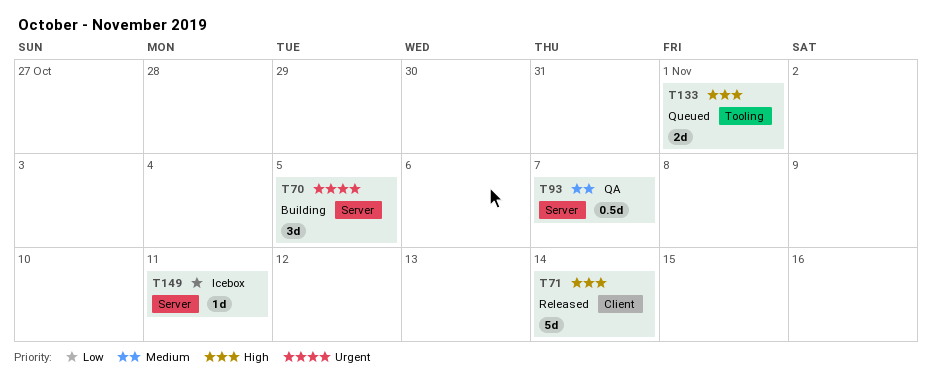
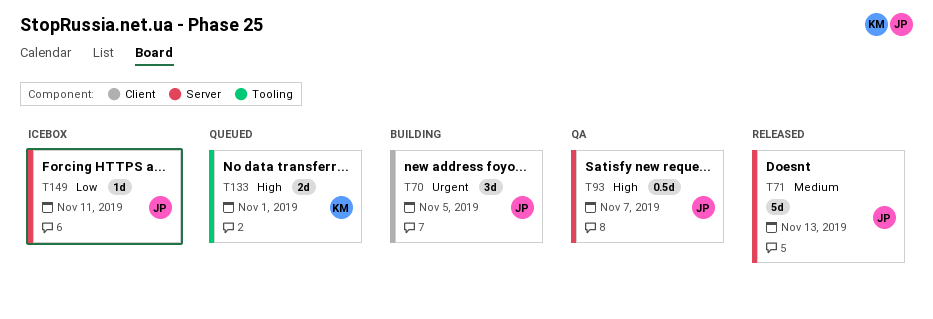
T70, label: Server -> Client
T71, priority: High -> Medium
T71, label: Client -> Server
T71, due: Nov 14 -> Nov 13
T93, priority: Medium -> High

